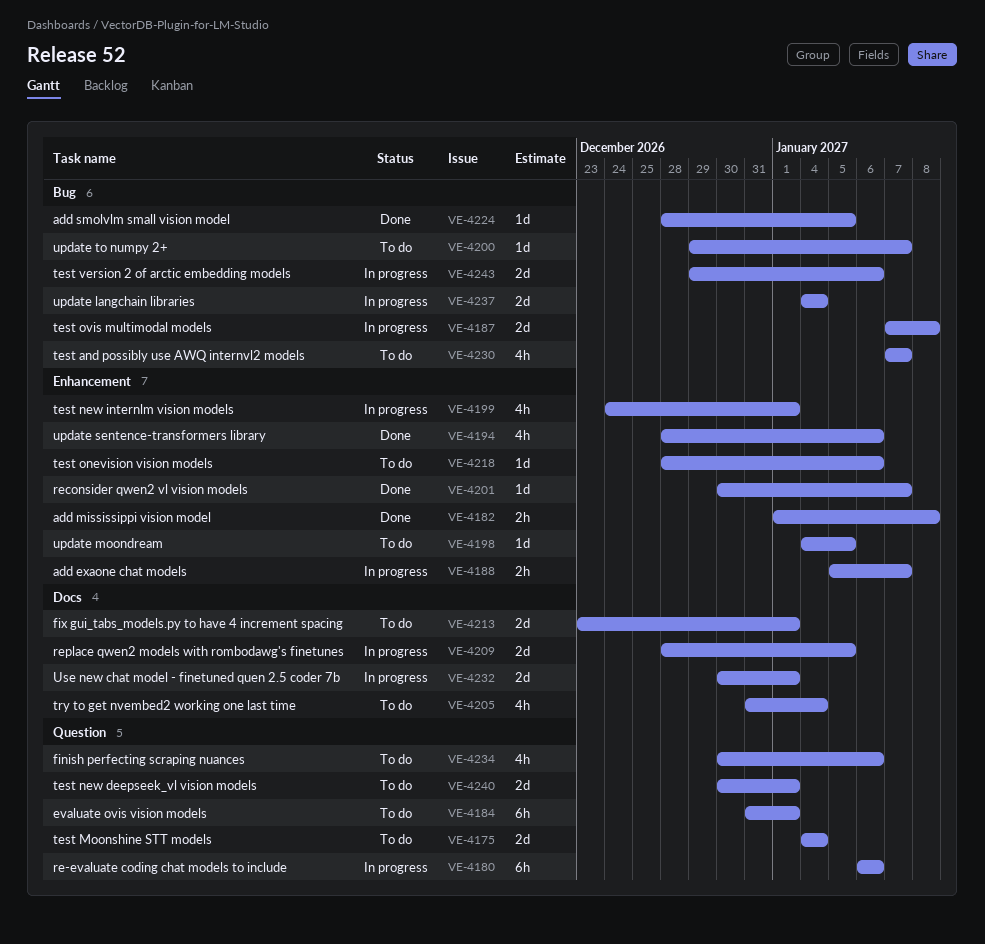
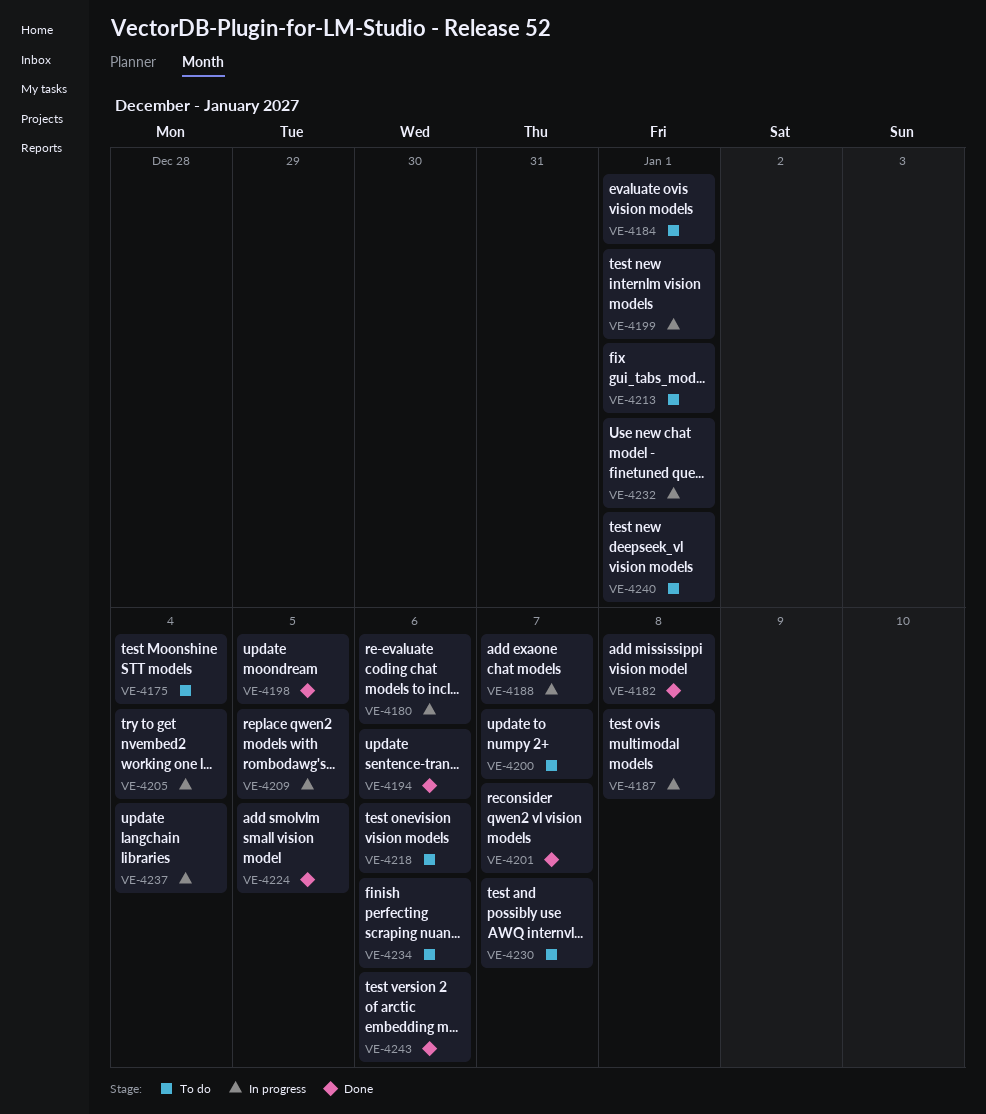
VE-4198, status: To do -> Done
VE-4205, status: To do -> In progress
VE-4243, status: In progress -> Done

